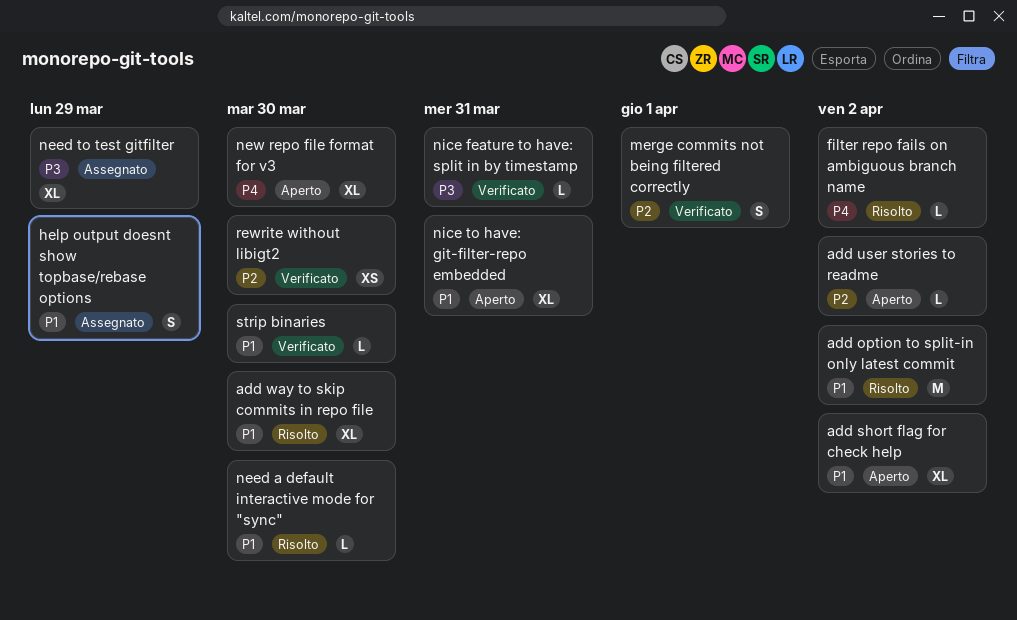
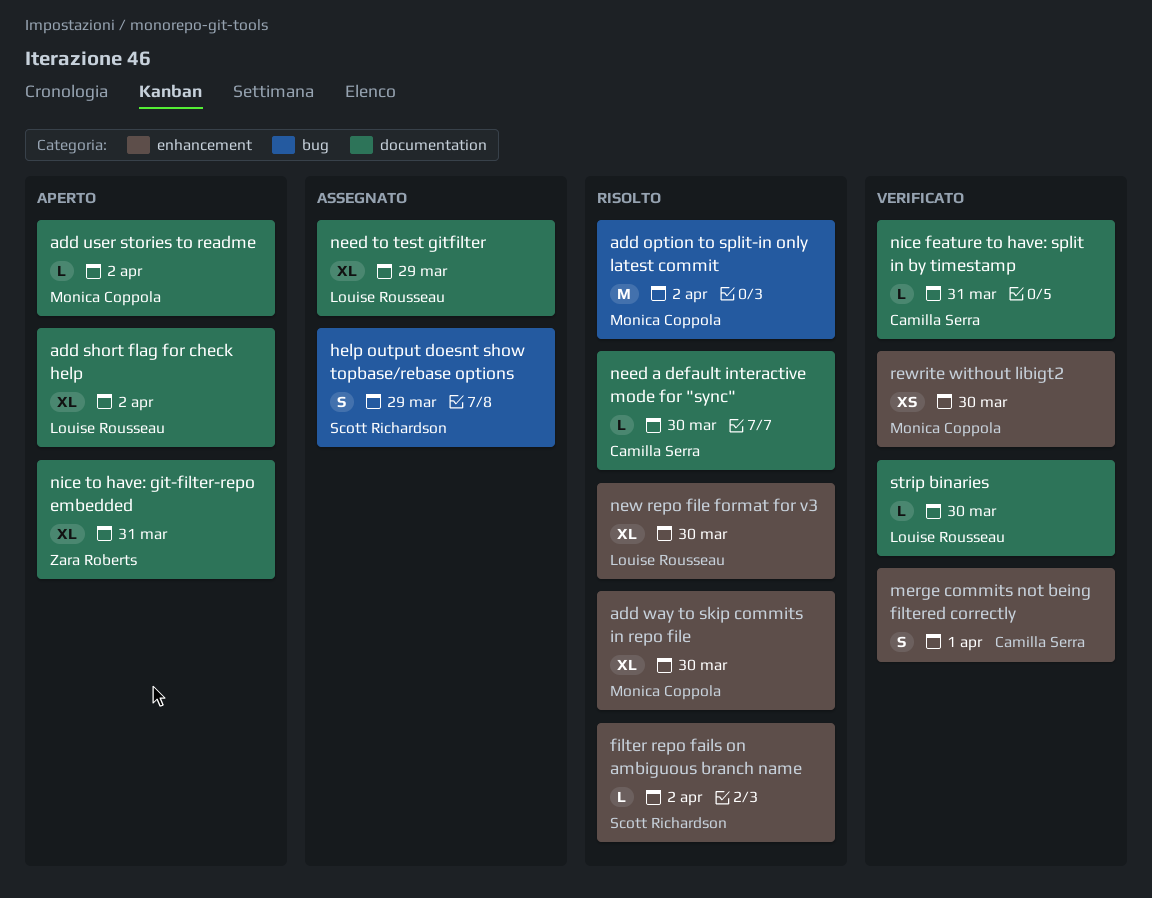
new repo file format for v3, status: Aperto -> Risolto

